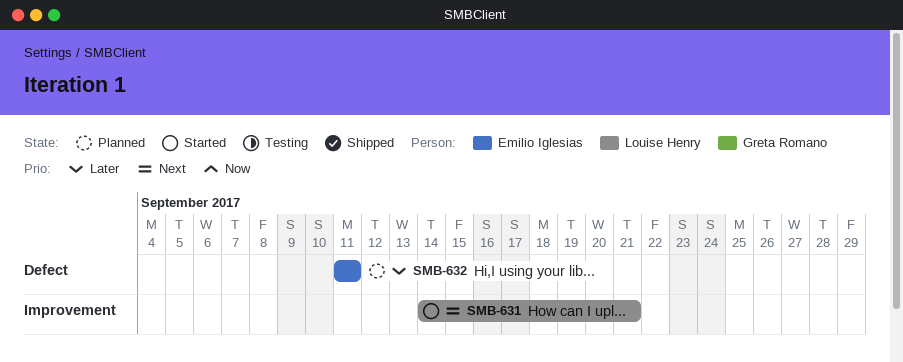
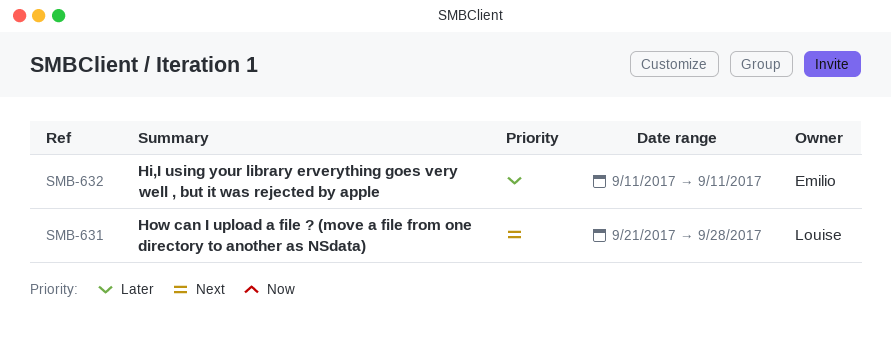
SMB-631, start: Sep 14 -> Sep 21
SMB-631, due: Sep 21 -> Sep 28

